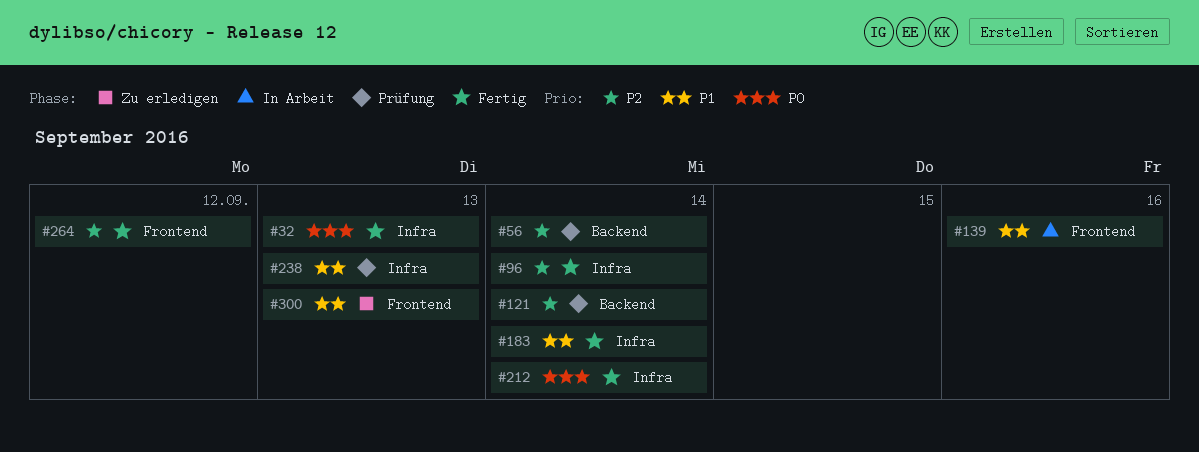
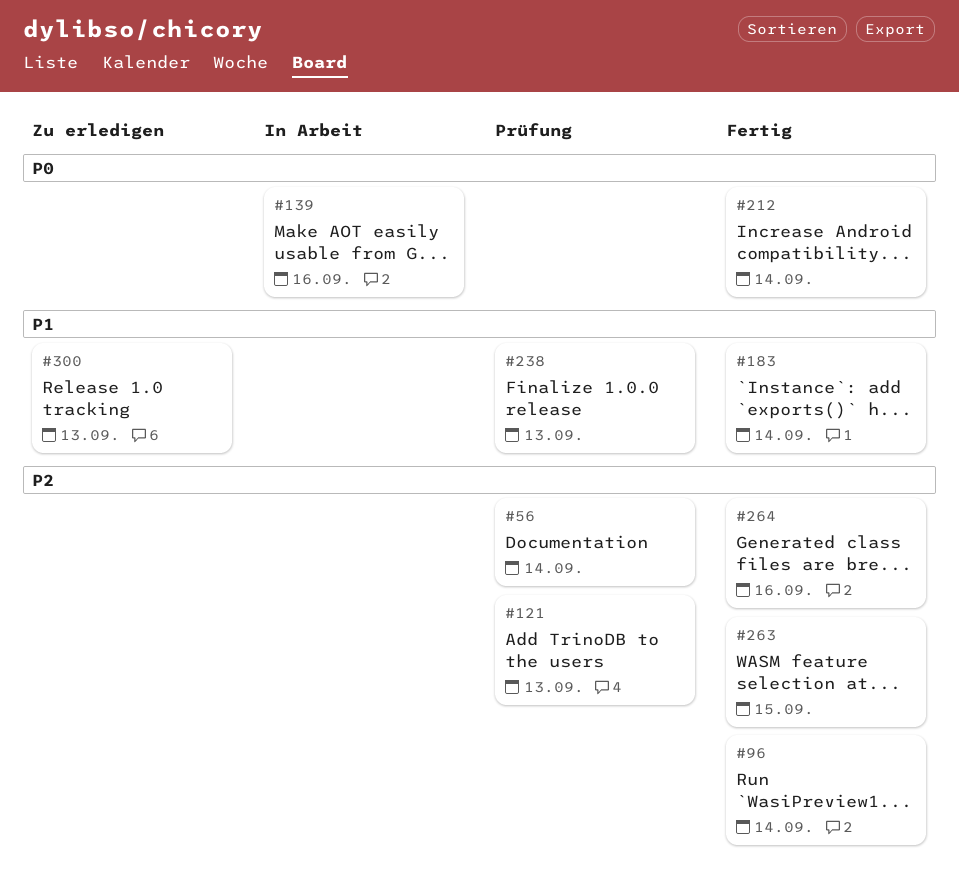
#32: present -> none
#121, due: Sep 14 -> Sep 13
#139, priority: P1 -> P0
#263: none -> present
#264, due: Sep 12 -> Sep 16

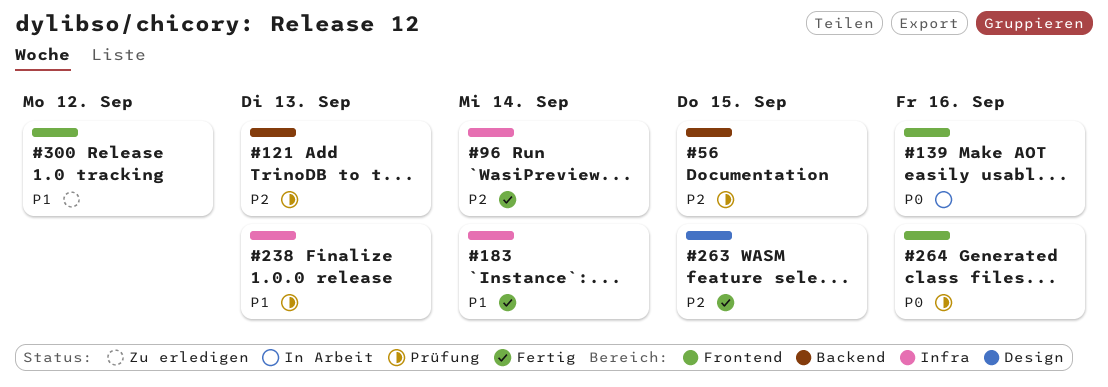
#56, due: Sep 14 -> Sep 15
#212: present -> none
#264, status: Fertig -> Prüfung
#264, priority: P2 -> P0
#300, due: Sep 13 -> Sep 12

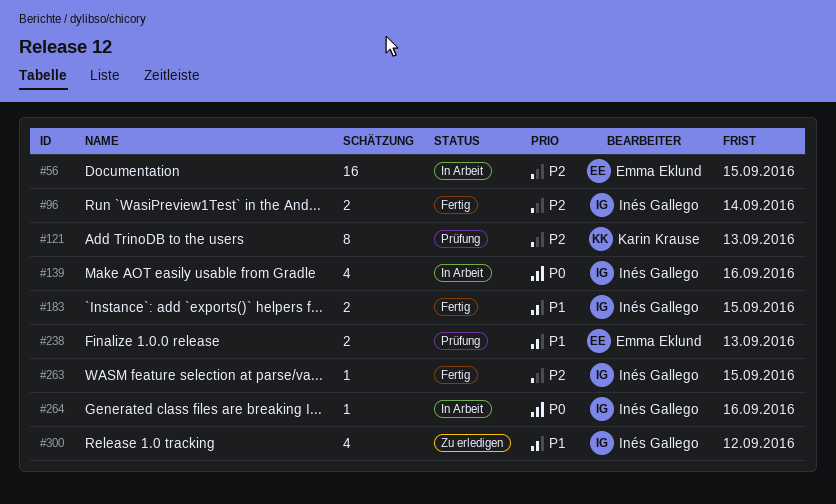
#56, status: Prüfung -> In Arbeit
#183, due: Sep 14 -> Sep 15
#264, status: Prüfung -> In Arbeit

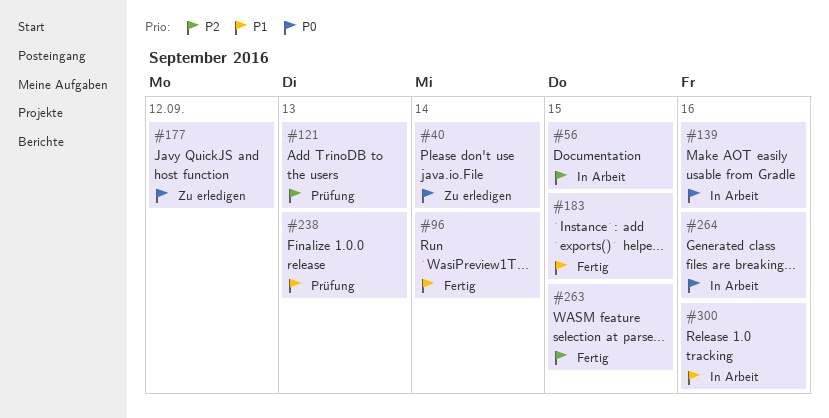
#40: none -> present
#96, priority: P2 -> P1
#177: none -> present
#300, status: Zu erledigen -> In Arbeit
#300, due: Sep 12 -> Sep 16

